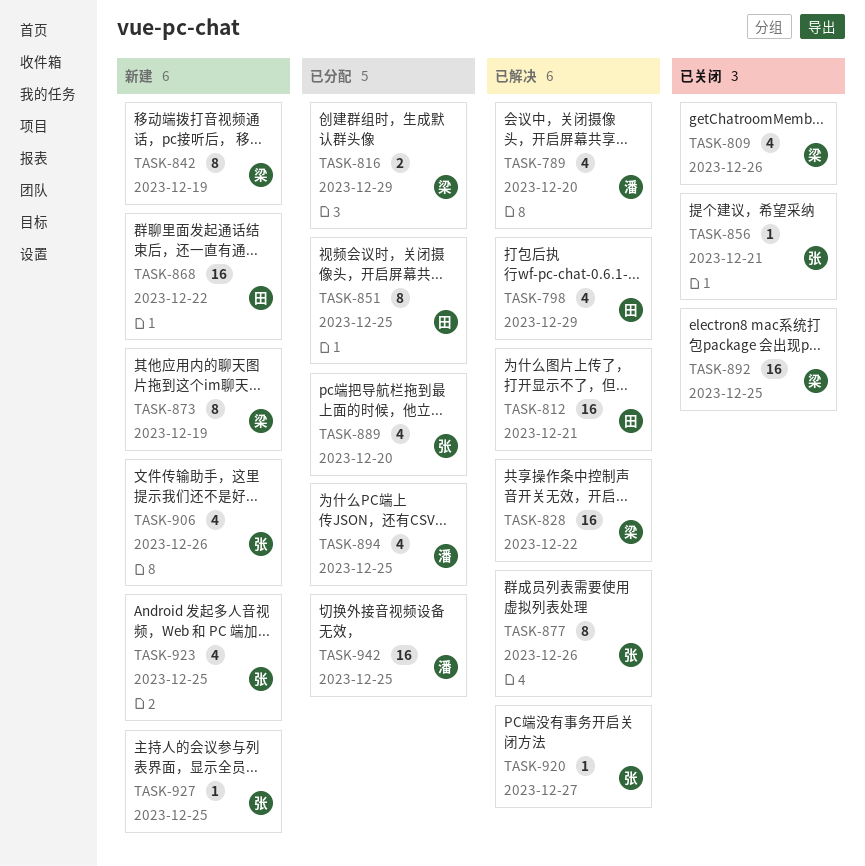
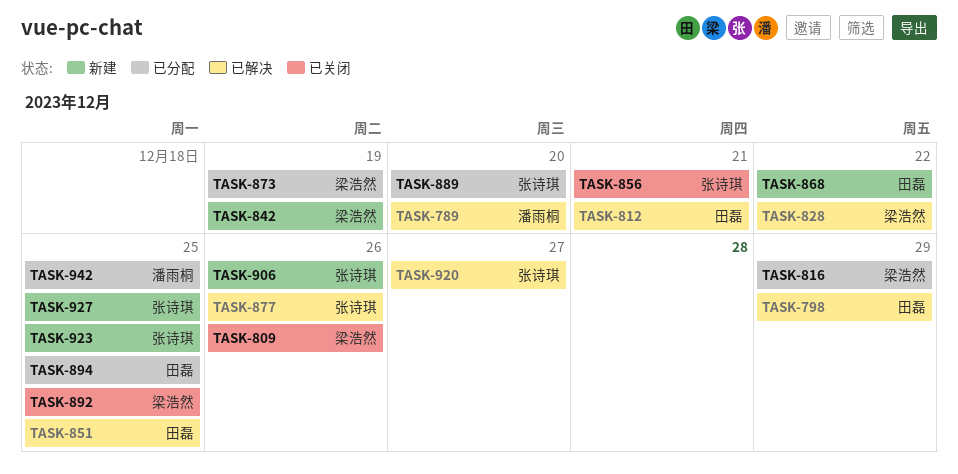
TASK-851, status: 已分配 -> 已解决
TASK-873, status: 新建 -> 已分配
TASK-894, owner: 潘雨桐 -> 田磊

